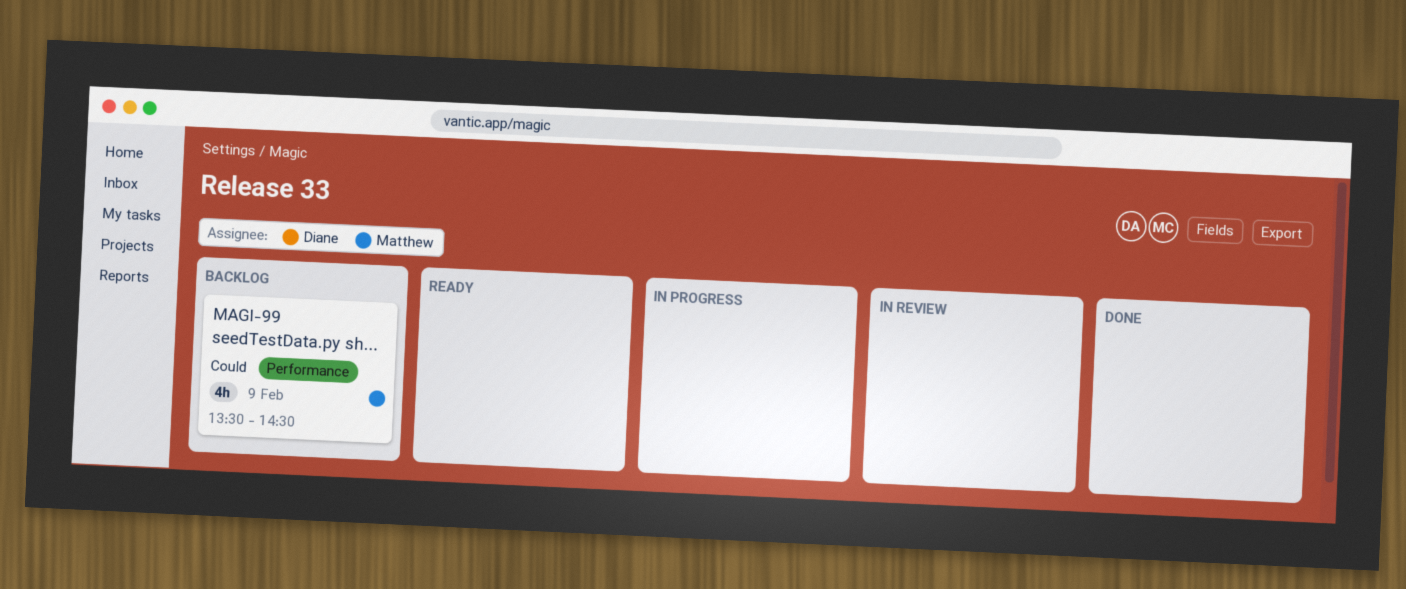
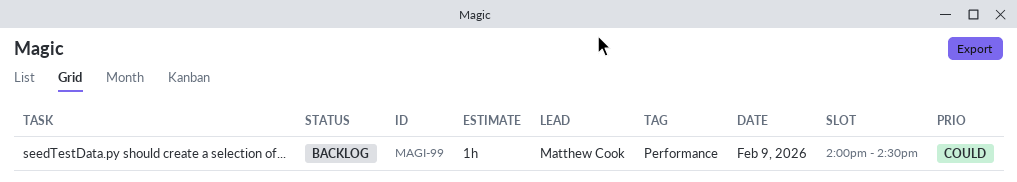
MAGI-99, estimate: 4h -> 1h
MAGI-99, begins: 13:30 -> 14:00

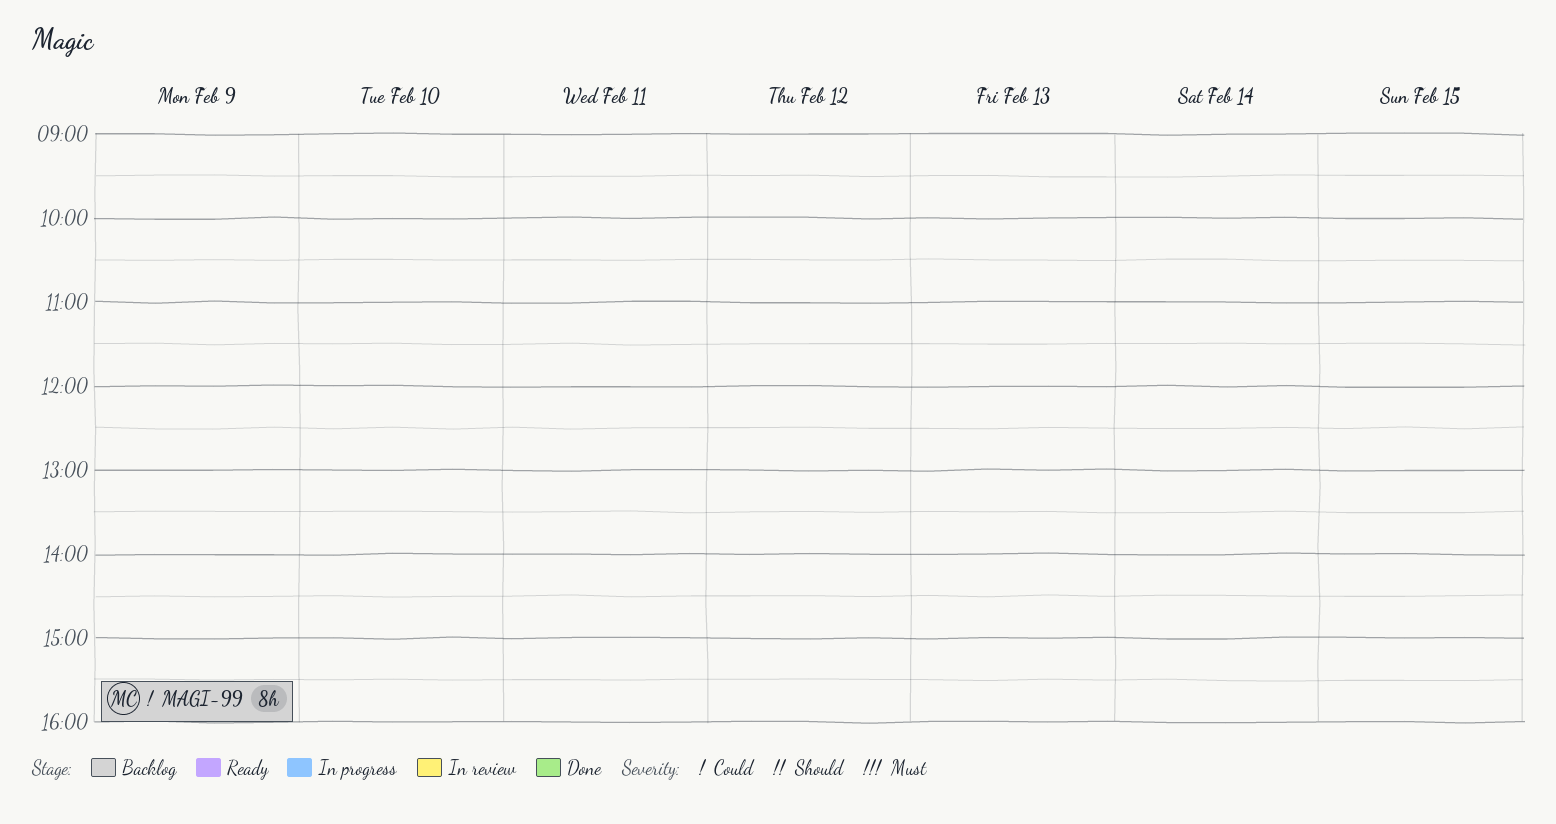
MAGI-99, estimate: 1h -> 8h
MAGI-99, begins: 14:00 -> 15:30
MAGI-99, ends: 14:30 -> 16:00

